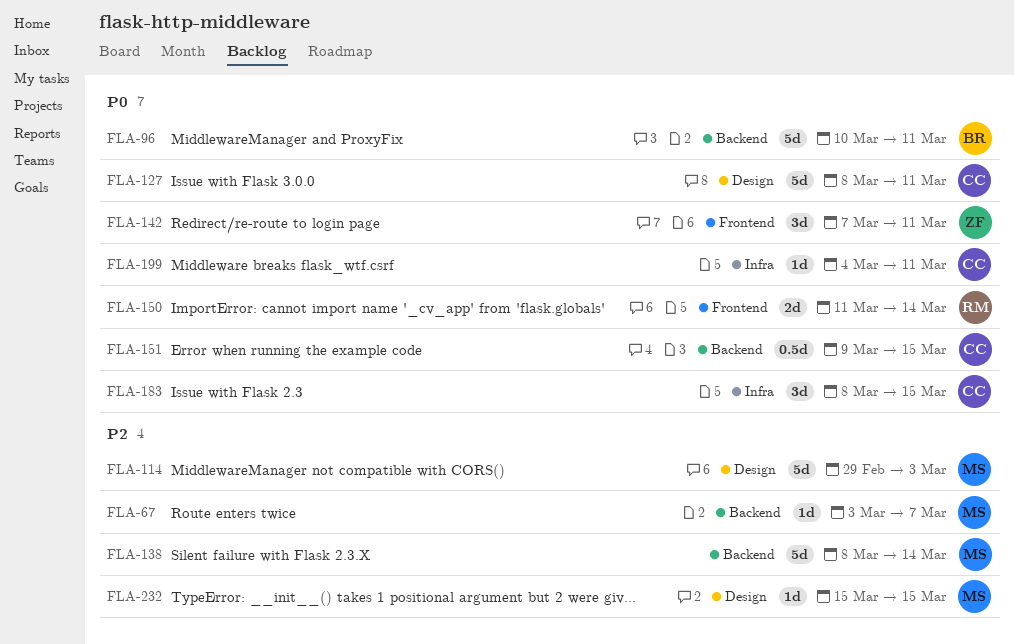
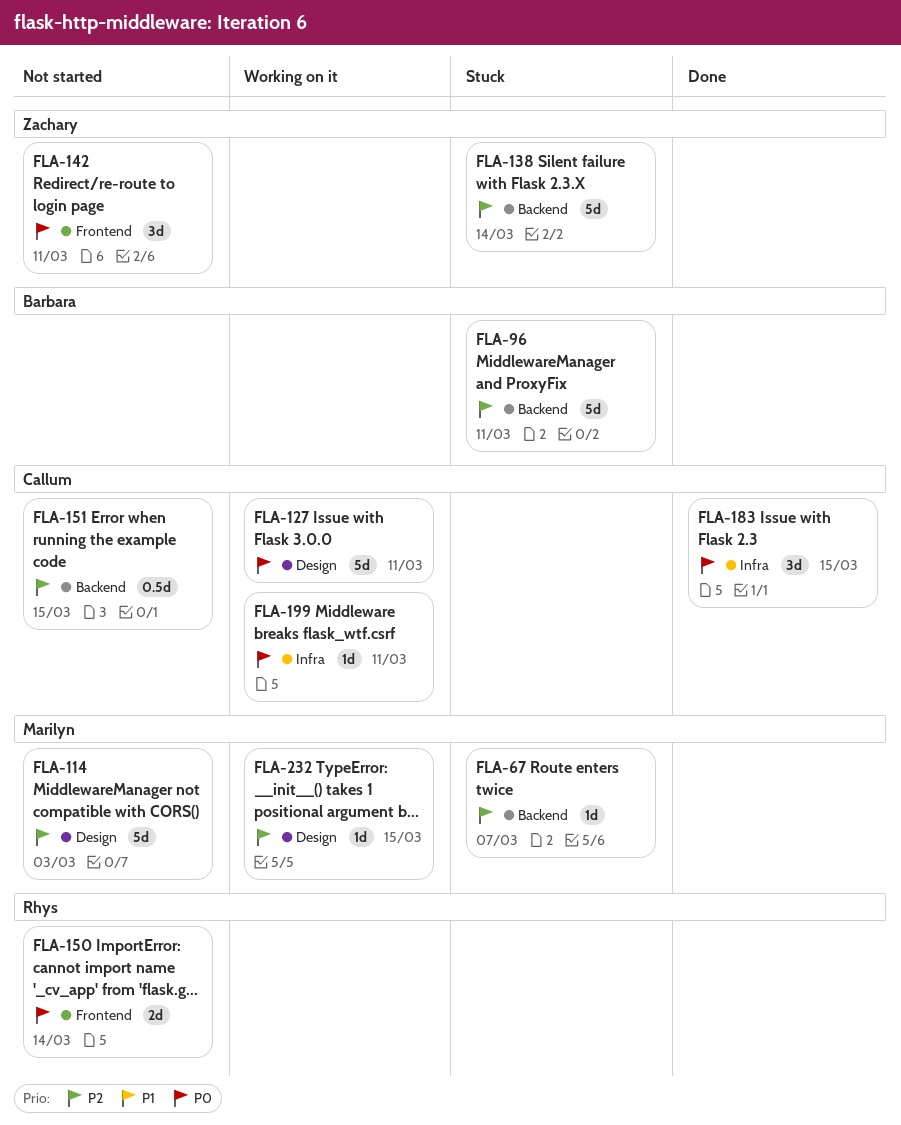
FLA-96, priority: P0 -> P2
FLA-138, owner: Marilyn -> Zachary
FLA-151, priority: P0 -> P2

